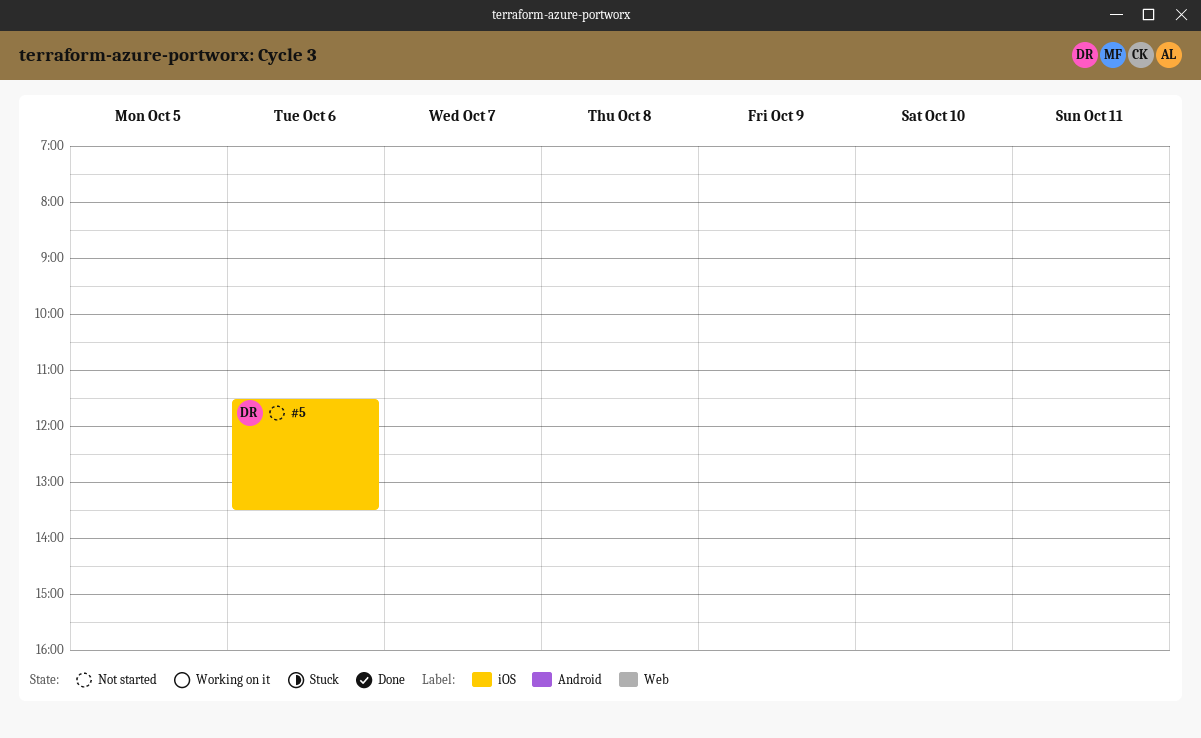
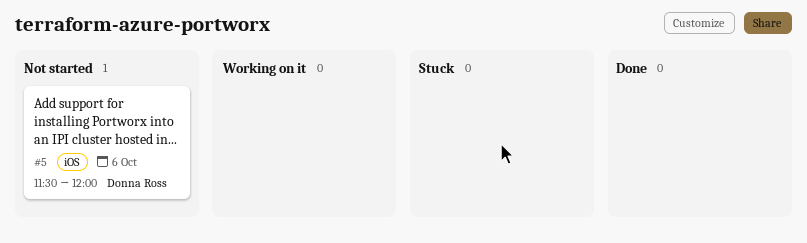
#5, ends: 13:30 -> 12:00

